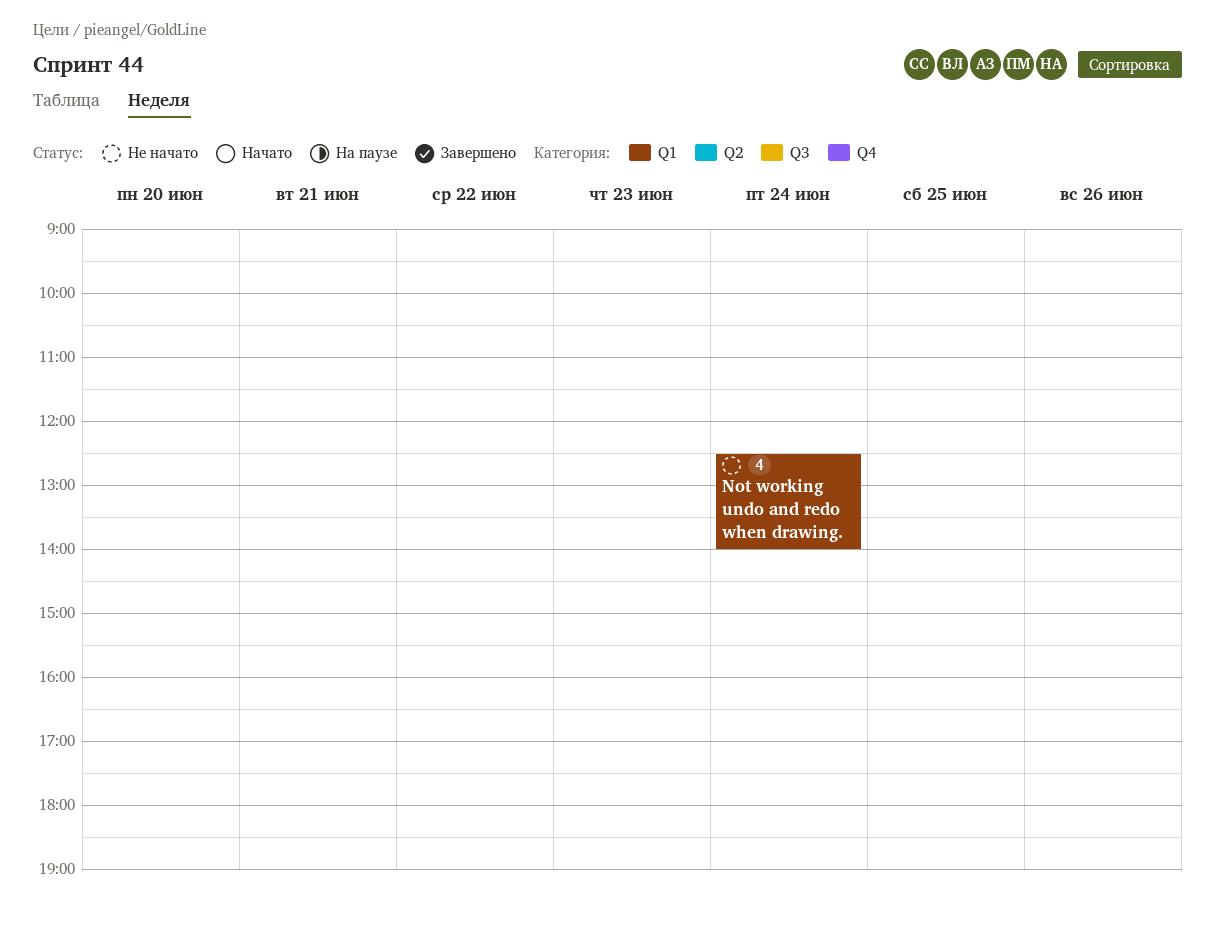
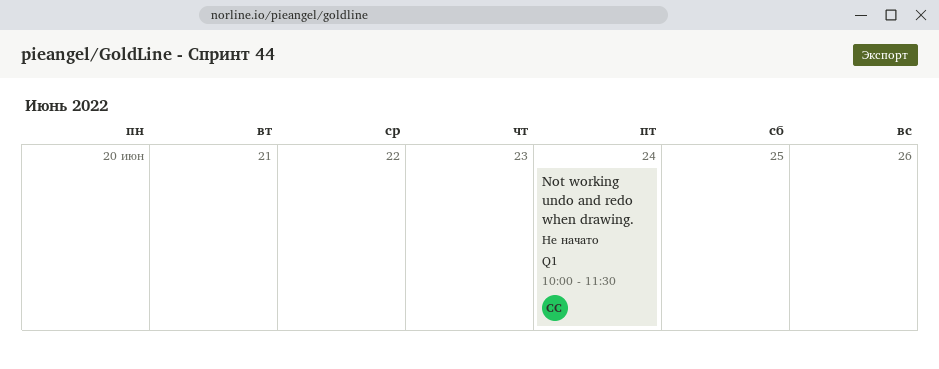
Not working undo and redo when drawing., begins: 12:30 -> 10:00
Not working undo and redo when drawing., ends: 14:00 -> 11:30

